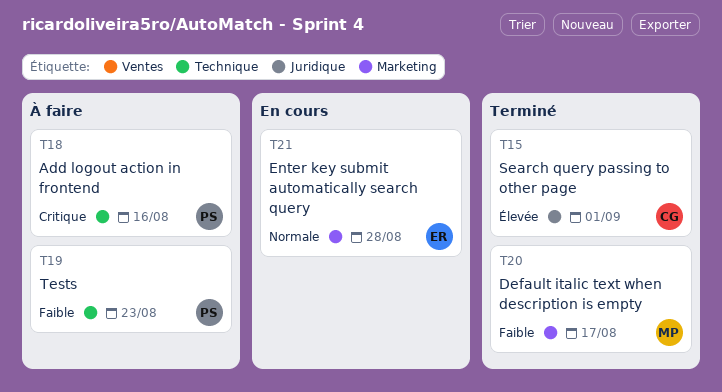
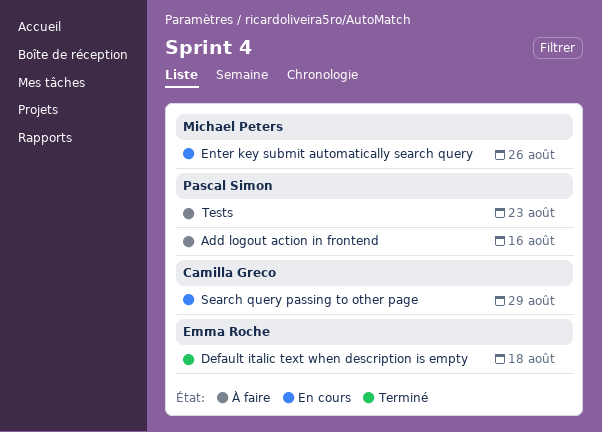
Default italic text when description is empty, owner: Michael Peters -> Emma Roche
Default italic text when description is empty, due: Aug 17 -> Aug 18
Enter key submit automatically search query, owner: Emma Roche -> Michael Peters
Enter key submit automatically search query, due: Aug 28 -> Aug 26
Search query passing to other page, status: Terminé -> En cours
Search query passing to other page, due: Sep 1 -> Aug 29

